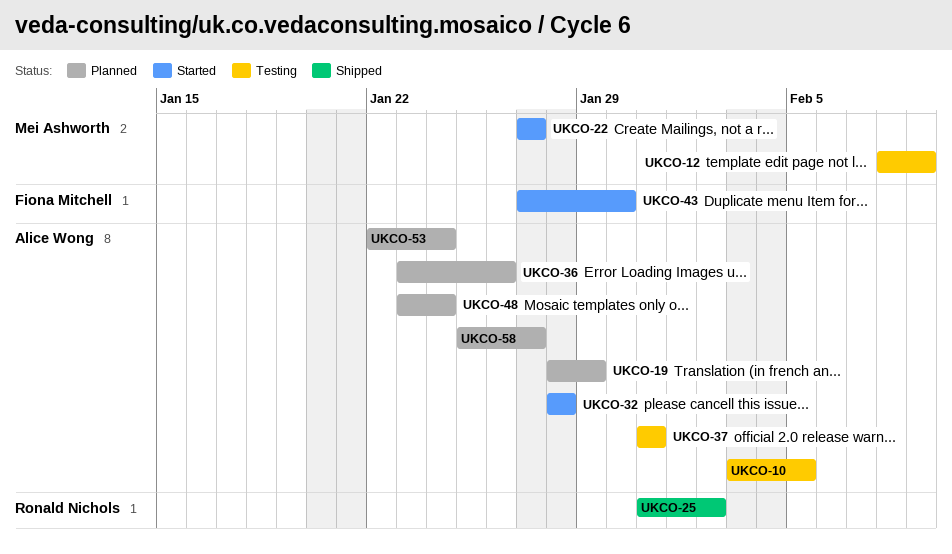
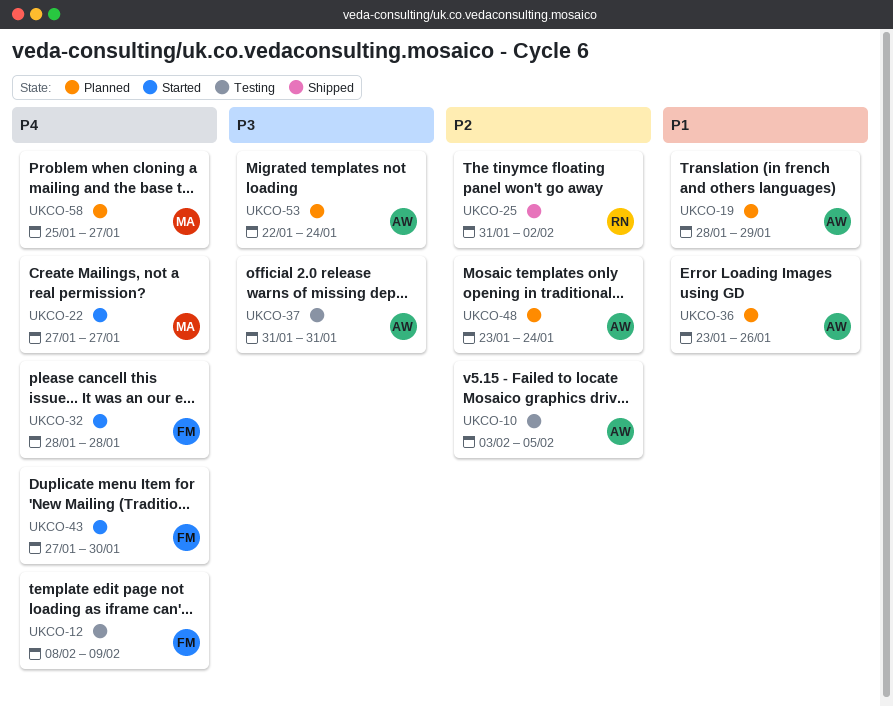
UKCO-12, owner: Mei Ashworth -> Fiona Mitchell
UKCO-32, owner: Alice Wong -> Fiona Mitchell
UKCO-58, owner: Alice Wong -> Mei Ashworth

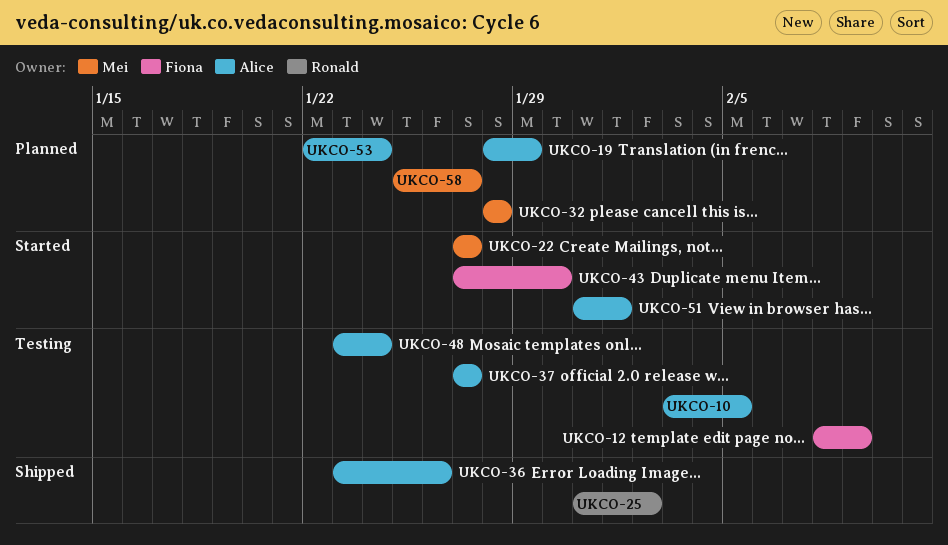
UKCO-32, status: Started -> Planned
UKCO-32, owner: Fiona -> Mei
UKCO-36, status: Planned -> Shipped
UKCO-37, start: Jan 31 -> Jan 27
UKCO-37, due: Jan 31 -> Jan 27
UKCO-48, status: Planned -> Testing
UKCO-51: none -> present

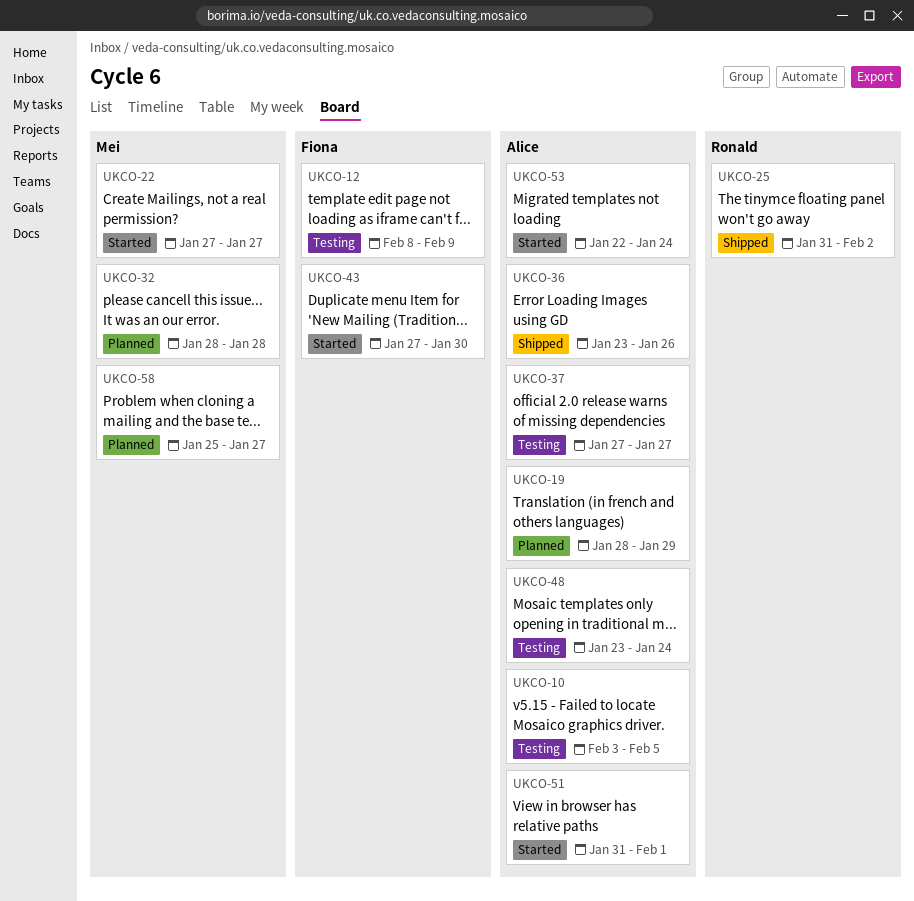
UKCO-53, status: Planned -> Started

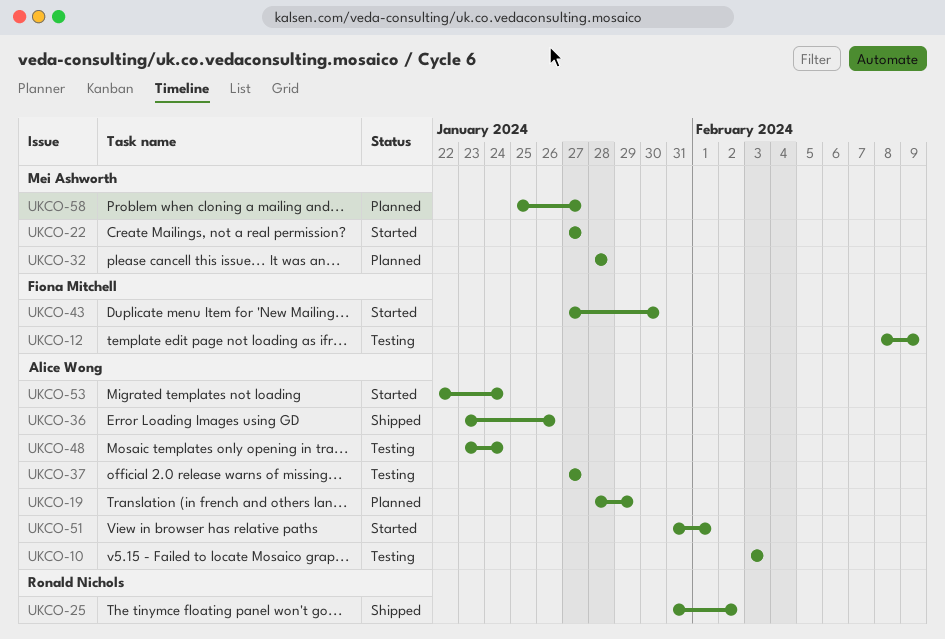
UKCO-10, due: Feb 5 -> Feb 3

